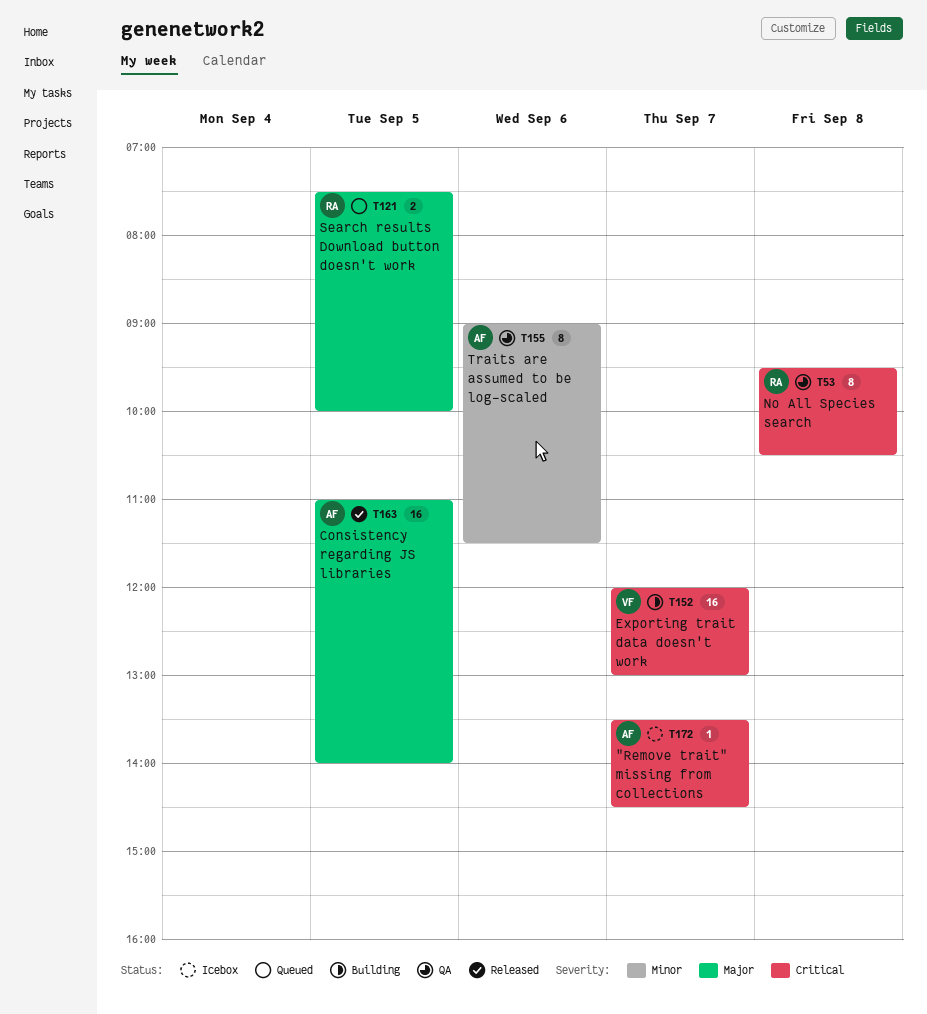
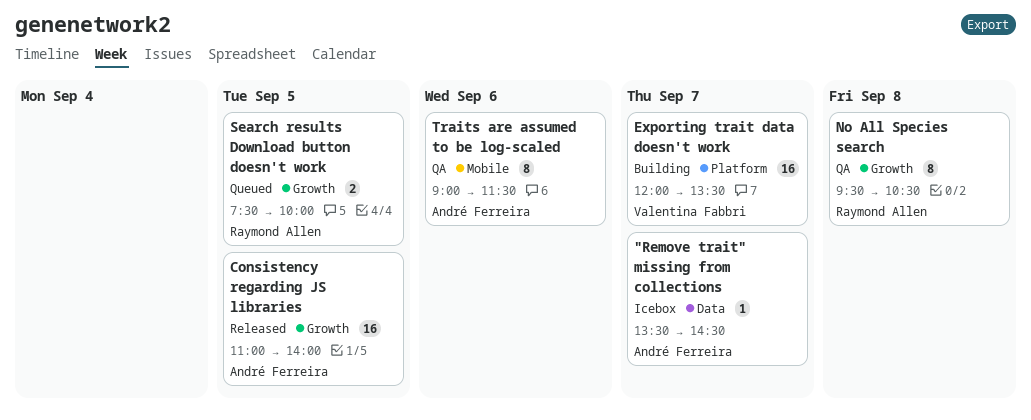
Exporting trait data doesn't work, ends: 13:00 -> 13:30

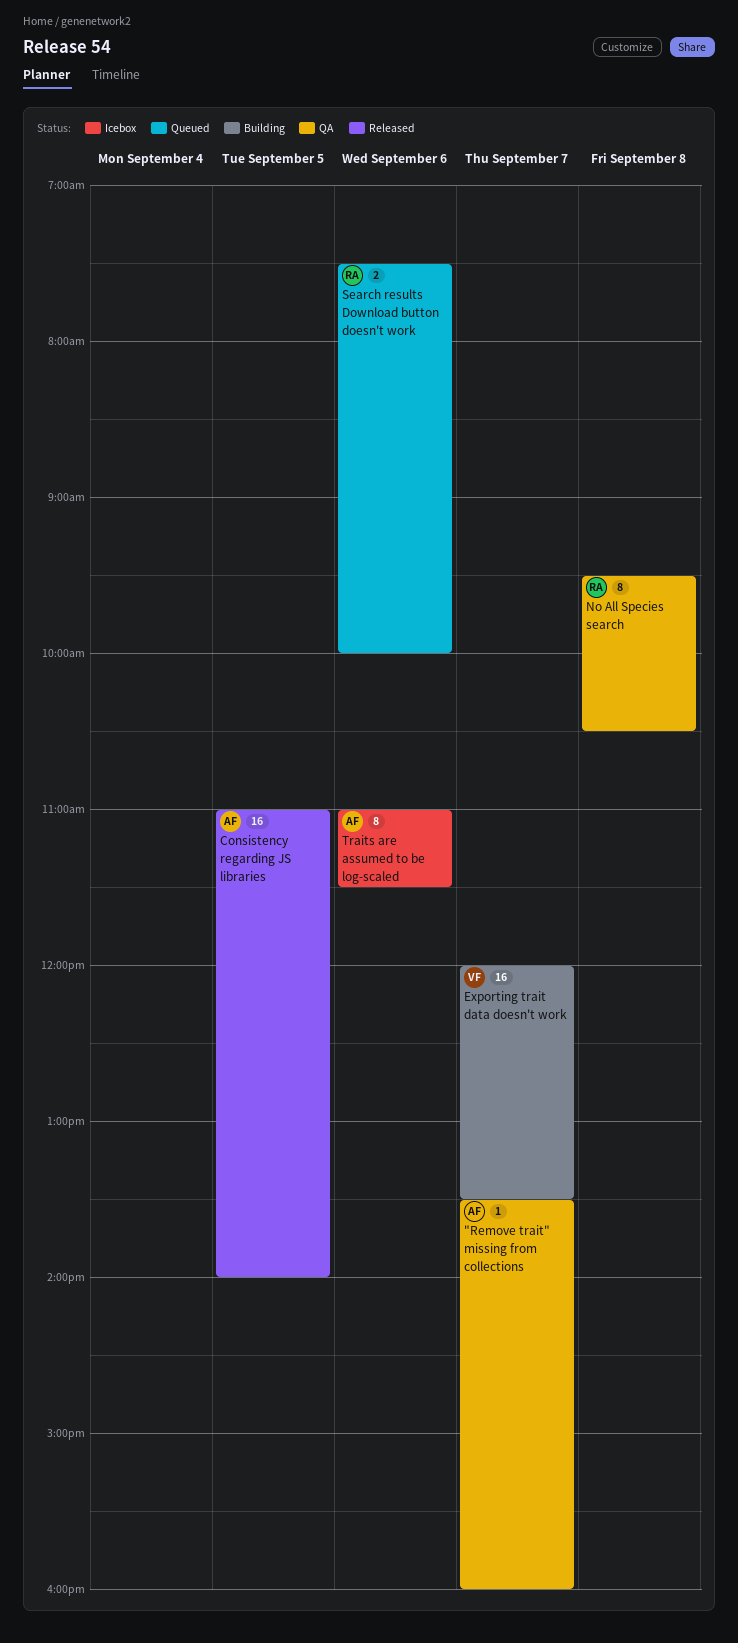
"Remove trait" missing from collections, status: Icebox -> QA
"Remove trait" missing from collections, ends: 14:30 -> 16:00
Search results Download button doesn't work, day: Sep 5 -> Sep 6
Traits are assumed to be log-scaled, status: QA -> Icebox
Traits are assumed to be log-scaled, begins: 09:00 -> 11:00

